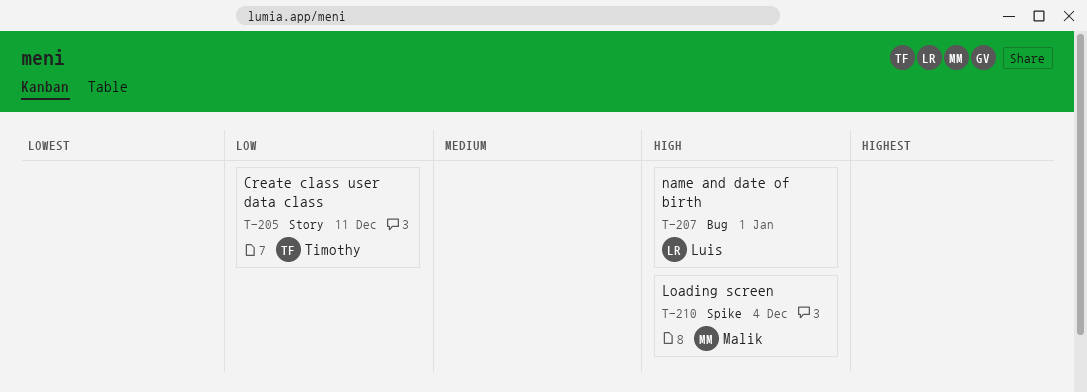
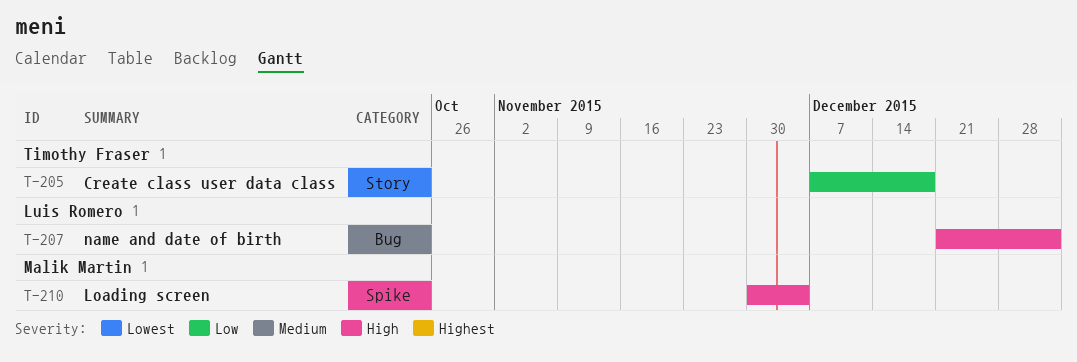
T-205, due: Dec 11 -> Dec 18

